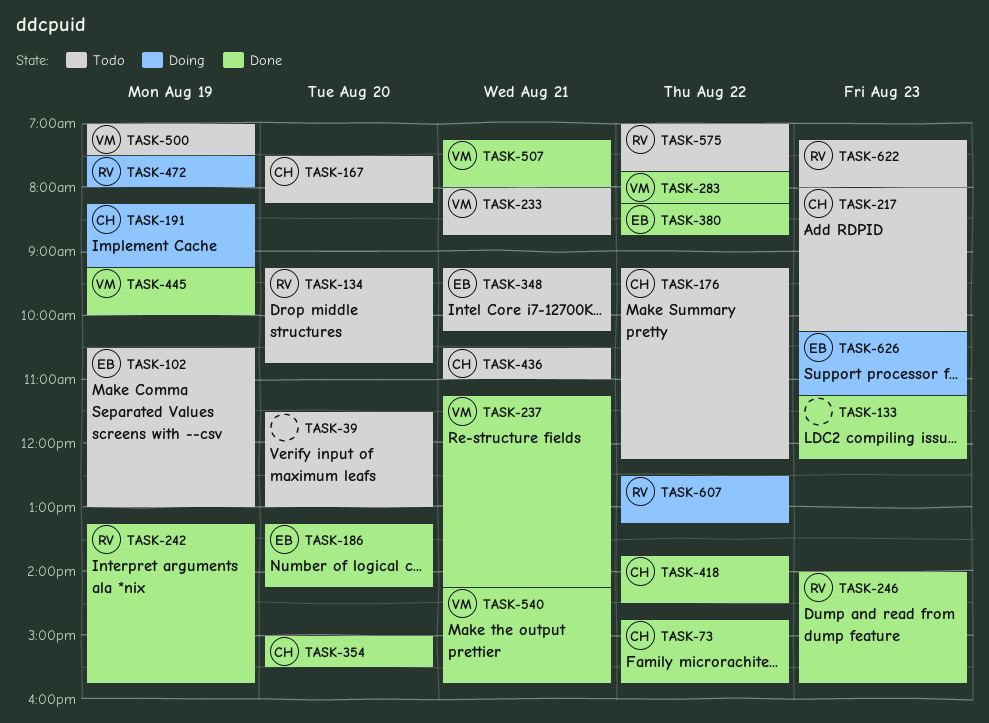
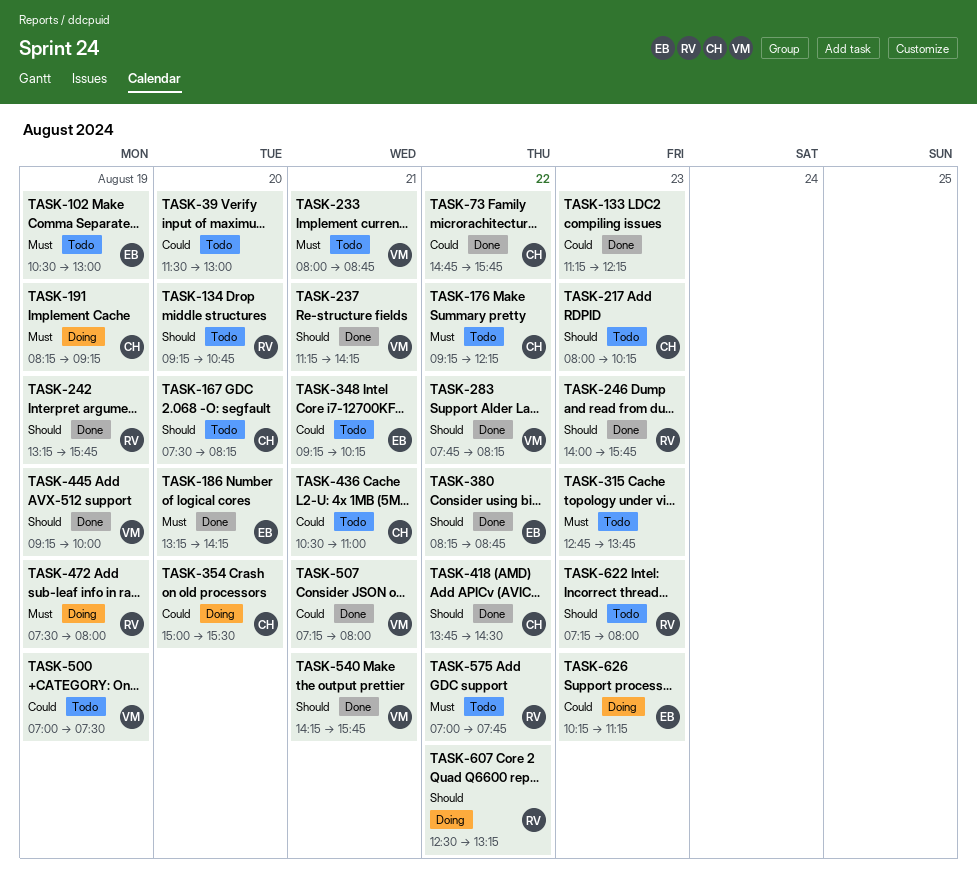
TASK-315: none -> present
TASK-354, status: Done -> Doing

